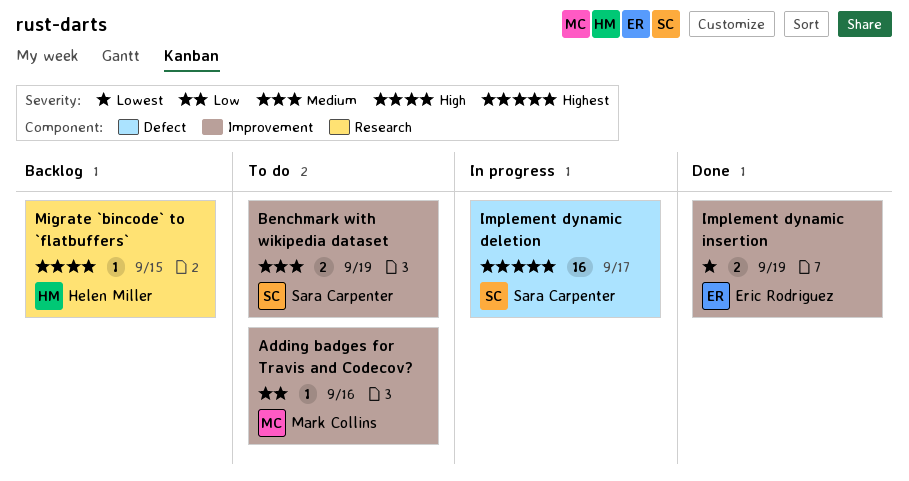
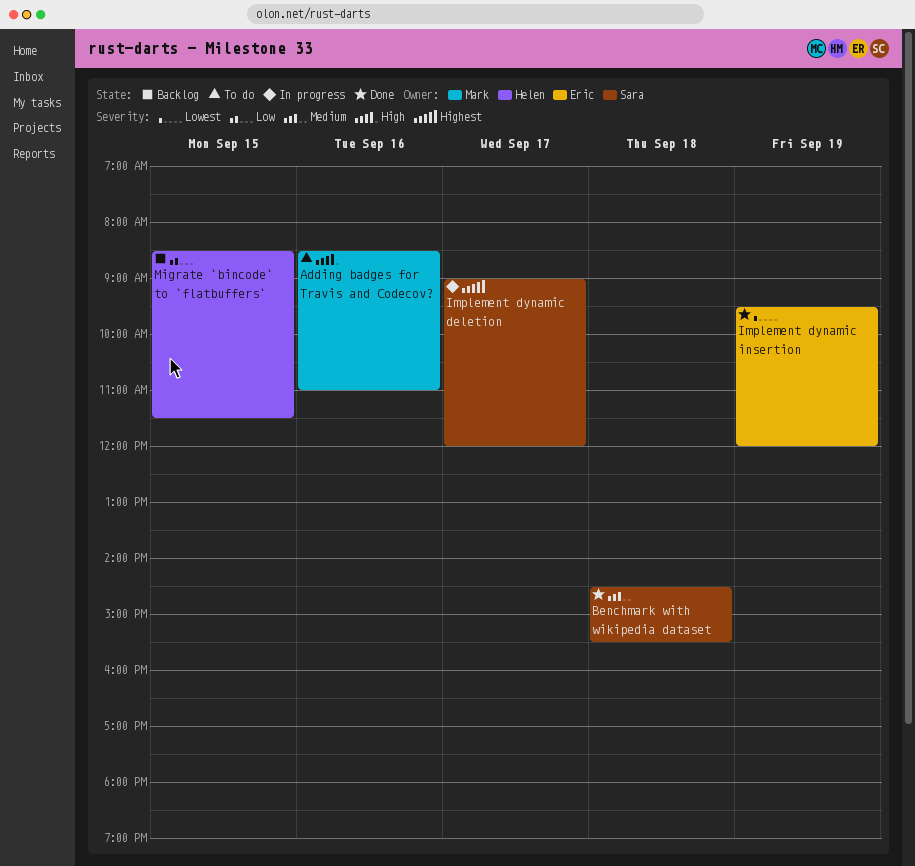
Adding badges for Travis and Codecov?, priority: Low -> High
Benchmark with wikipedia dataset, status: To do -> Done
Benchmark with wikipedia dataset, day: Sep 19 -> Sep 18
Migrate `bincode` to `flatbuffers`, priority: High -> Low

